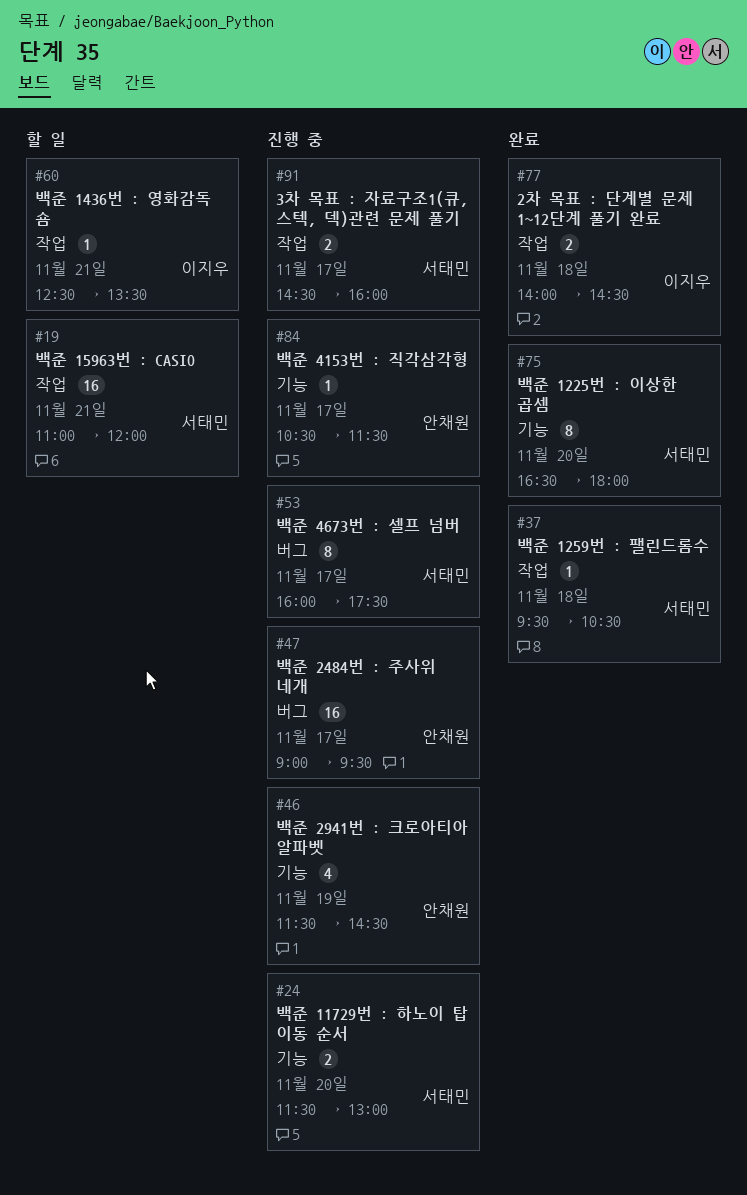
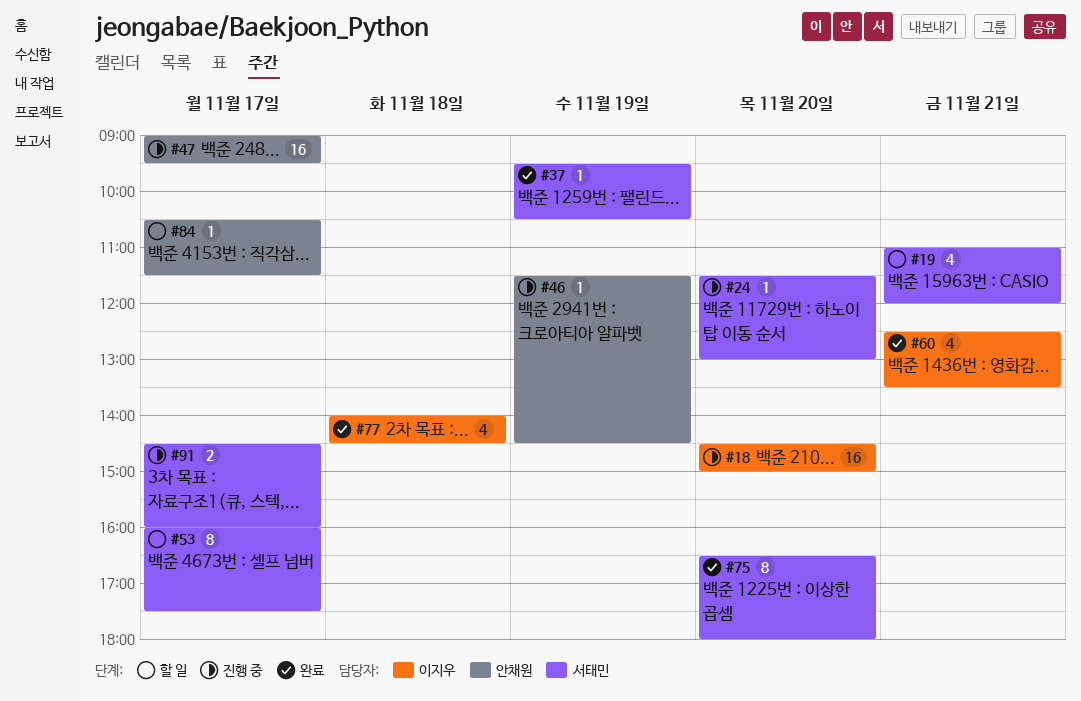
#18: none -> present
#19, estimate: 16 -> 4
#24, estimate: 2 -> 1
#37, day: Nov 18 -> Nov 19
#46, estimate: 4 -> 1
#53, status: 진행 중 -> 할 일
#60, status: 할 일 -> 완료
#60, estimate: 1 -> 4
#77, estimate: 2 -> 4
#84, status: 진행 중 -> 할 일

